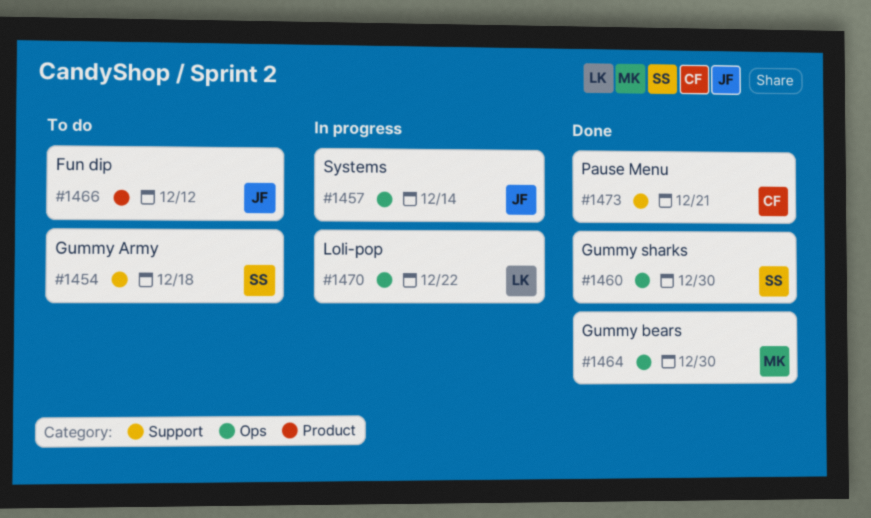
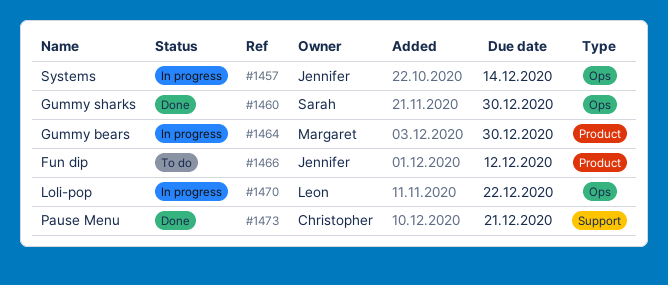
#1454: present -> none
#1464, status: Done -> In progress
#1464, label: Ops -> Product

